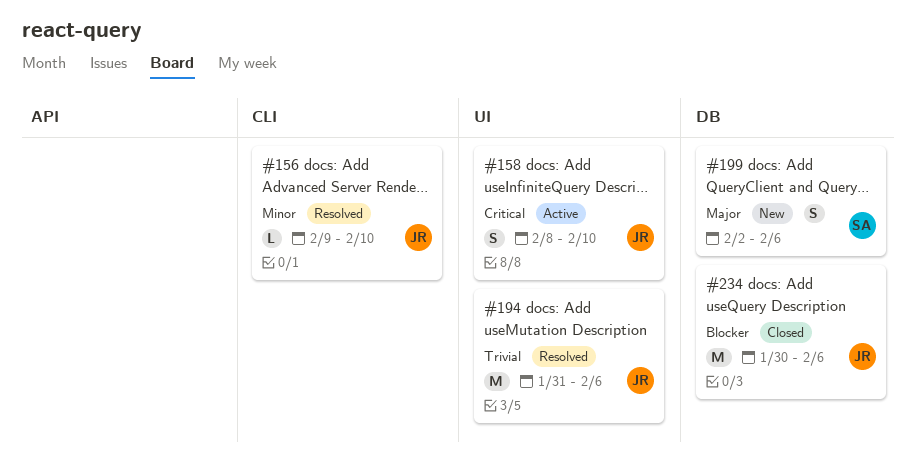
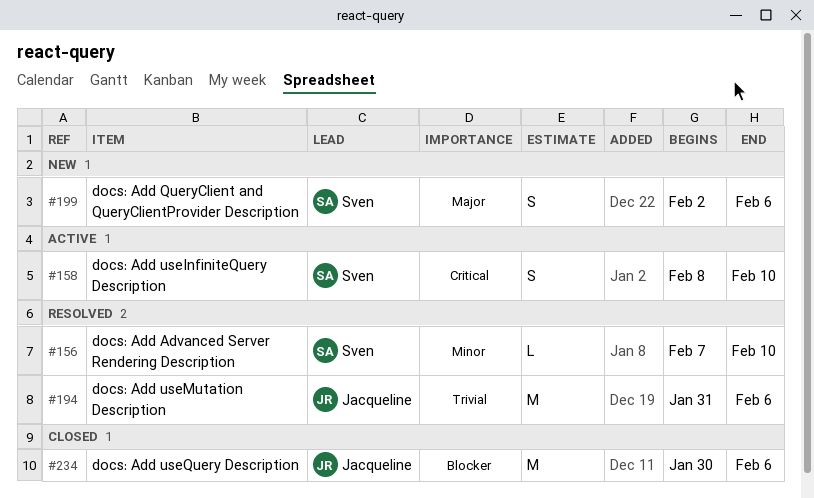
#156, owner: Jacqueline -> Sven
#156, start: Feb 9 -> Feb 7
#158, owner: Jacqueline -> Sven

